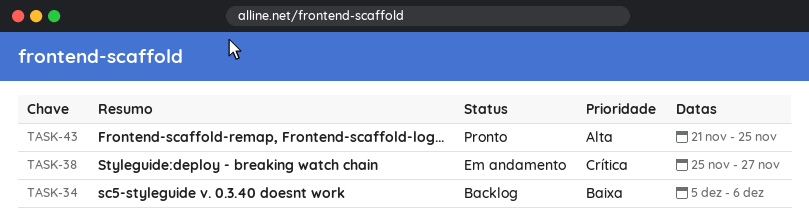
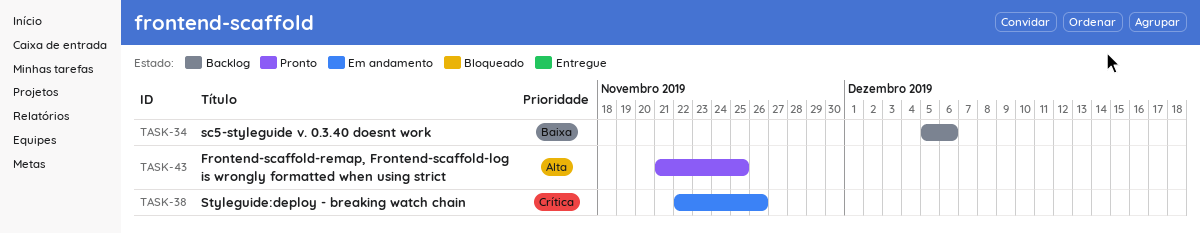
TASK-38, start: Nov 25 -> Nov 22
TASK-38, due: Nov 27 -> Nov 26

